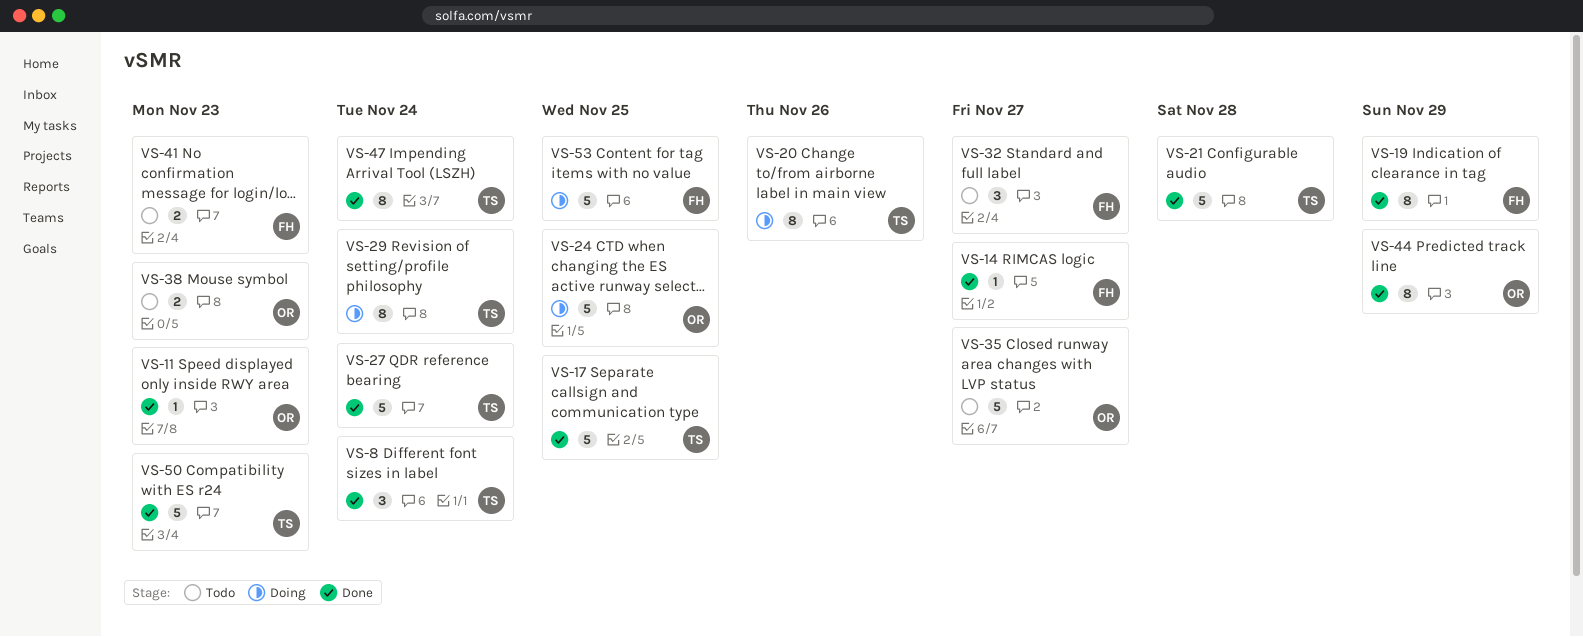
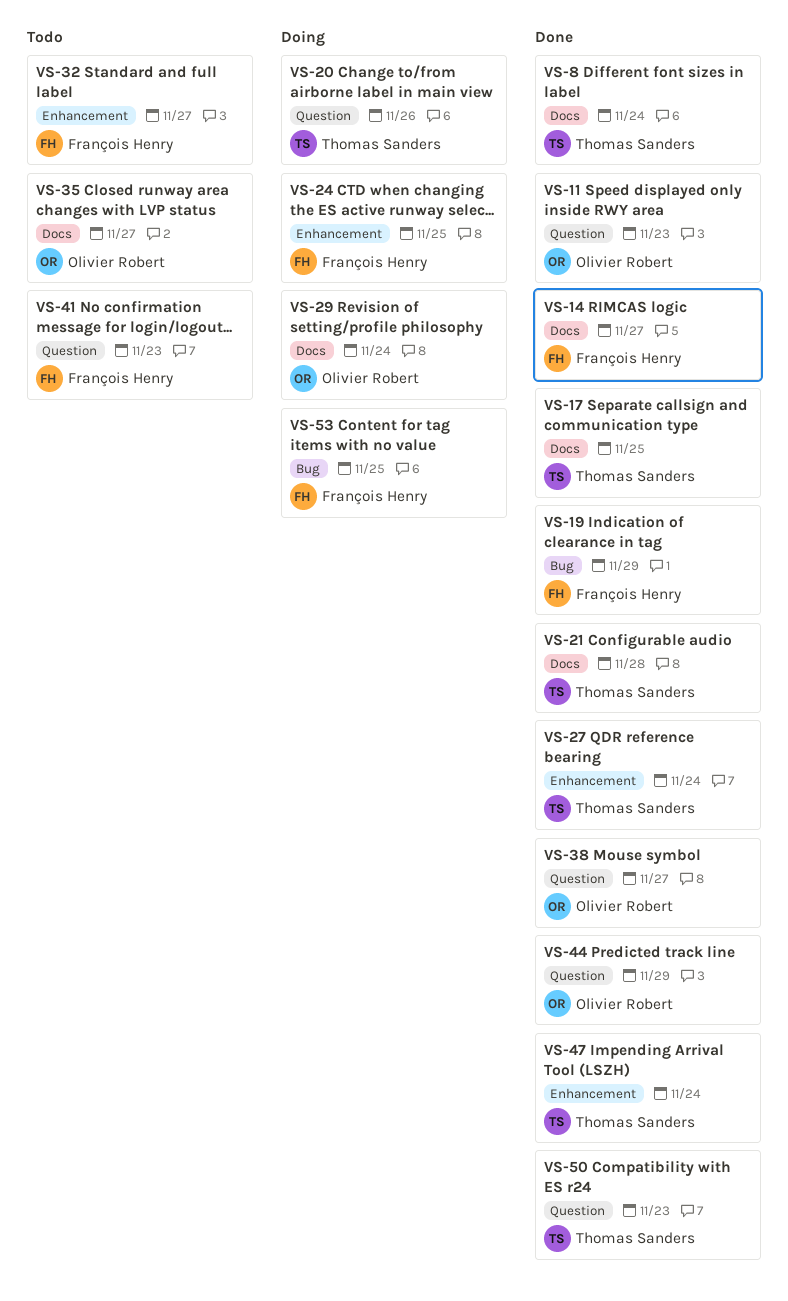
VS-24, owner: Olivier Robert -> François Henry
VS-29, owner: Thomas Sanders -> Olivier Robert
VS-38, status: Todo -> Done
VS-38, due: Nov 23 -> Nov 27

